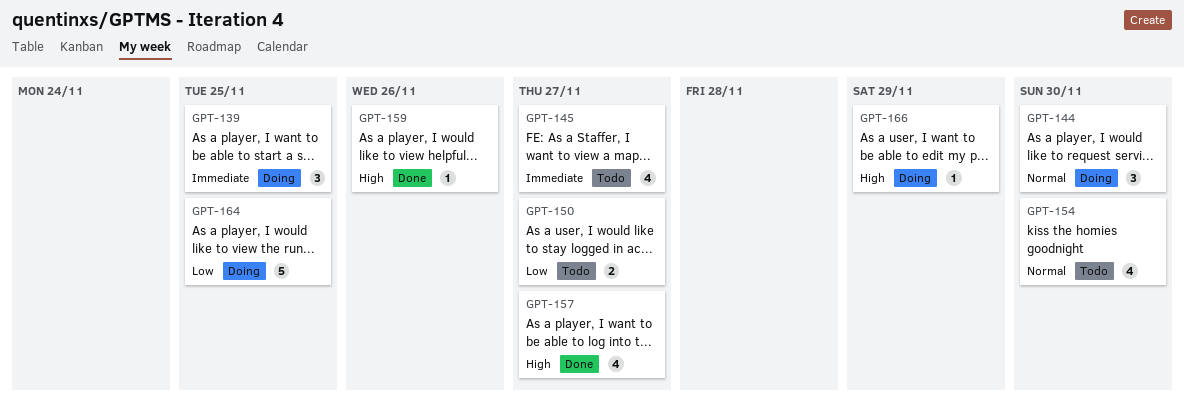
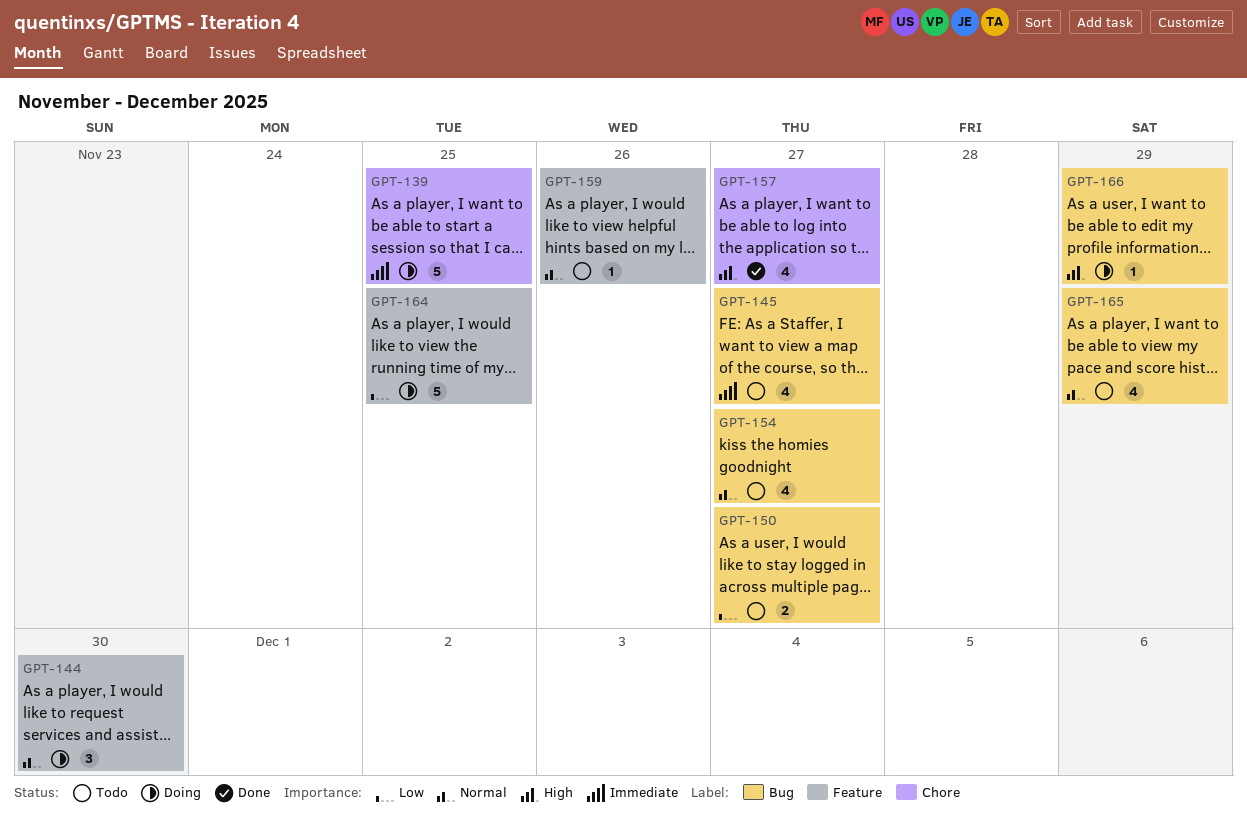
GPT-139, estimate: 3 -> 5
GPT-154, due: Nov 30 -> Nov 27
GPT-159, status: Done -> Todo
GPT-159, priority: High -> Normal
GPT-165: none -> present

